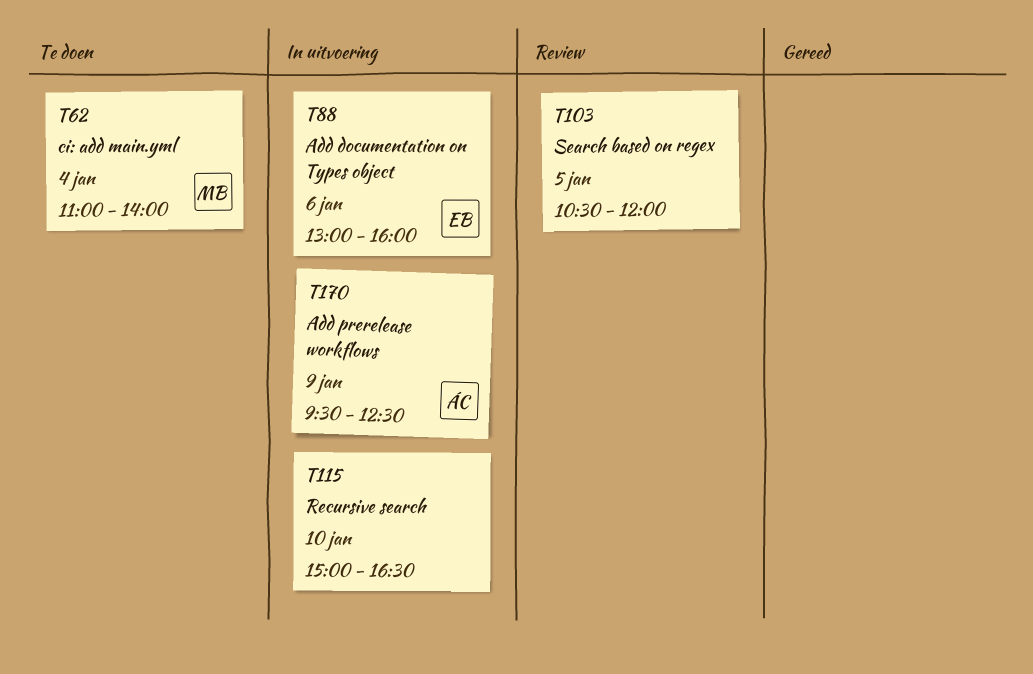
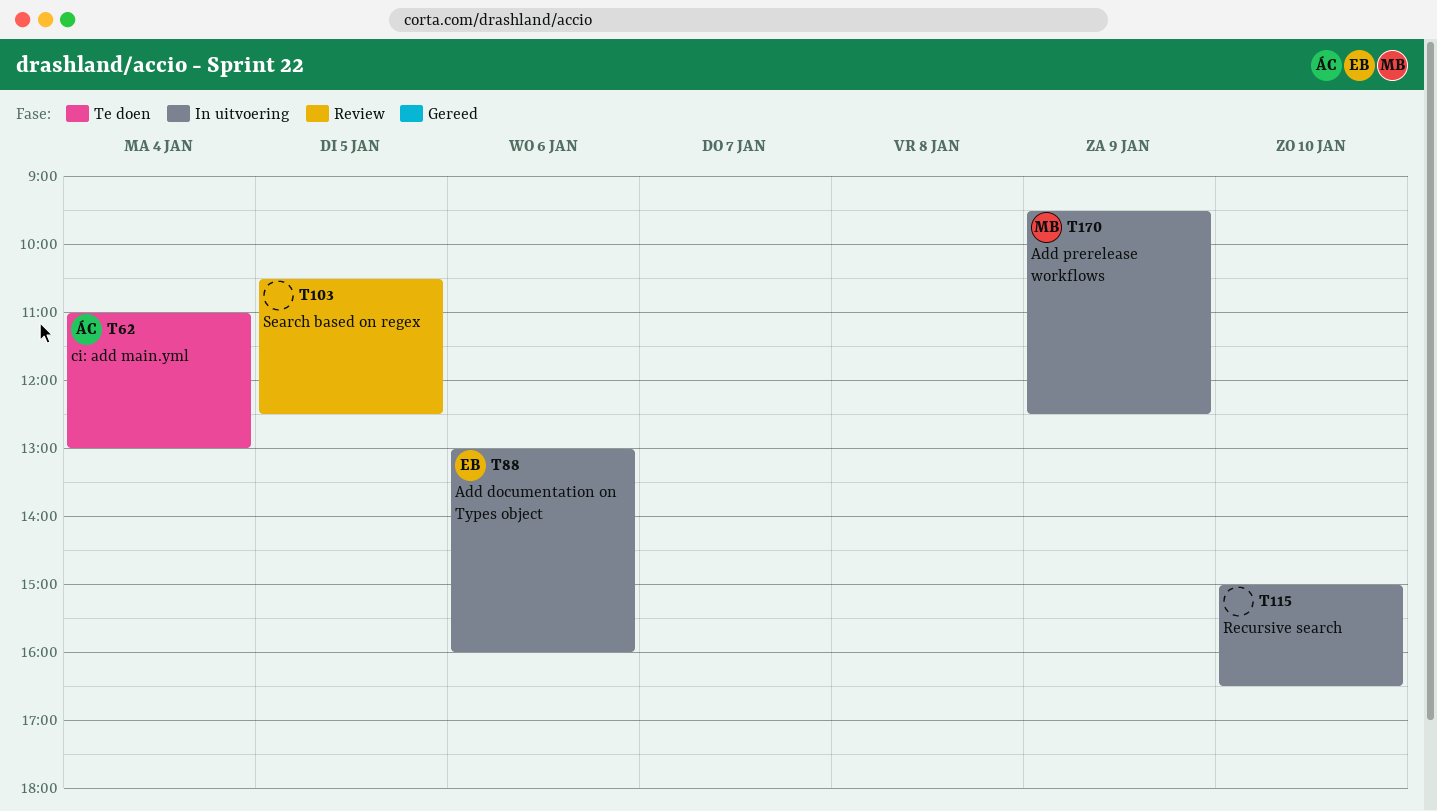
T62, owner: MB -> ÁC
T62, ends: 14:00 -> 13:00
T103, ends: 12:00 -> 12:30
T170, owner: ÁC -> MB

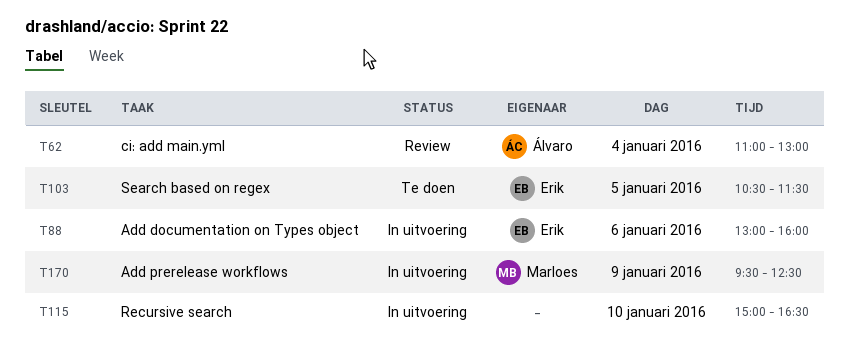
T62, status: Te doen -> Review
T103, status: Review -> Te doen
T103, owner: none -> Erik
T103, ends: 12:30 -> 11:30

